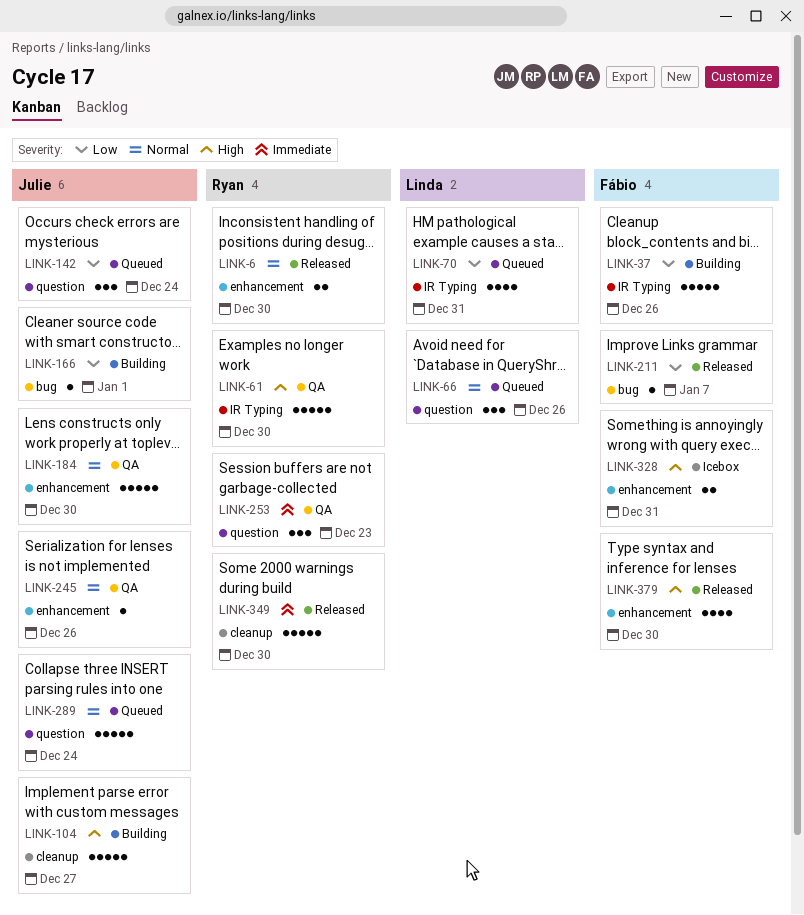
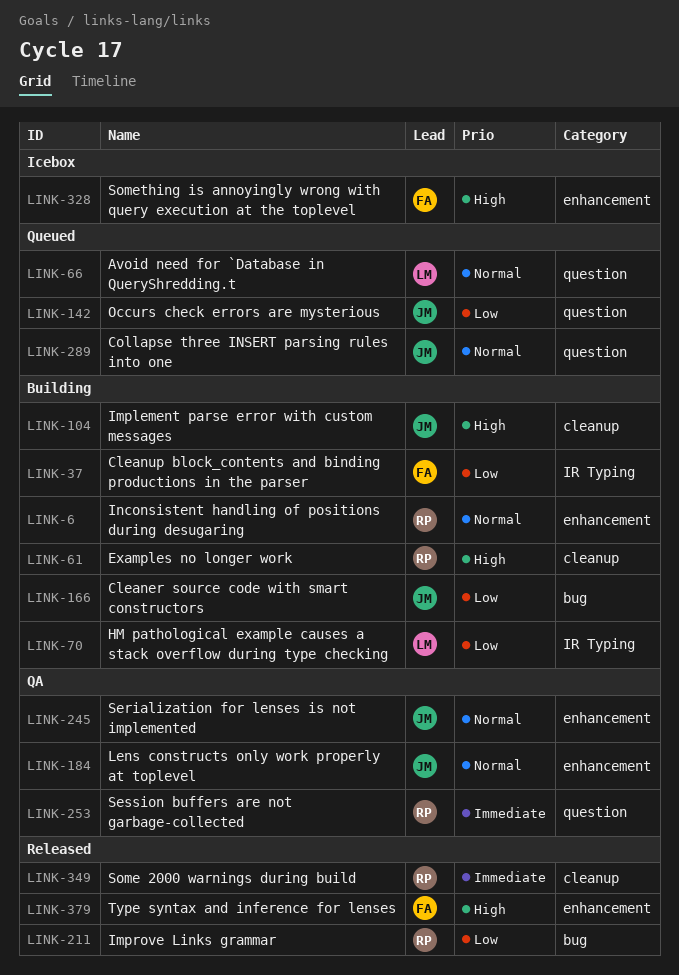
LINK-6, status: Released -> Building
LINK-61, status: QA -> Building
LINK-61, label: IR Typing -> cleanup
LINK-70, status: Queued -> Building
LINK-211, owner: Fábio -> Ryan

